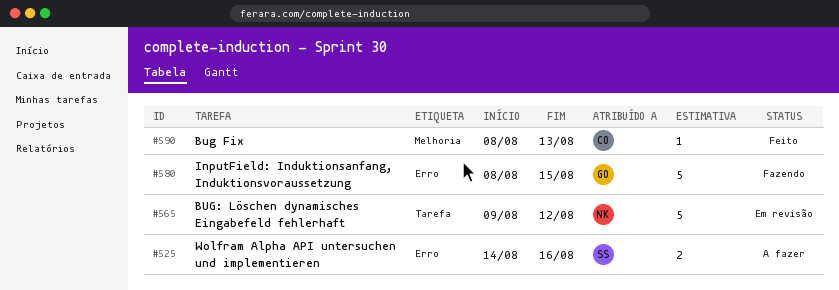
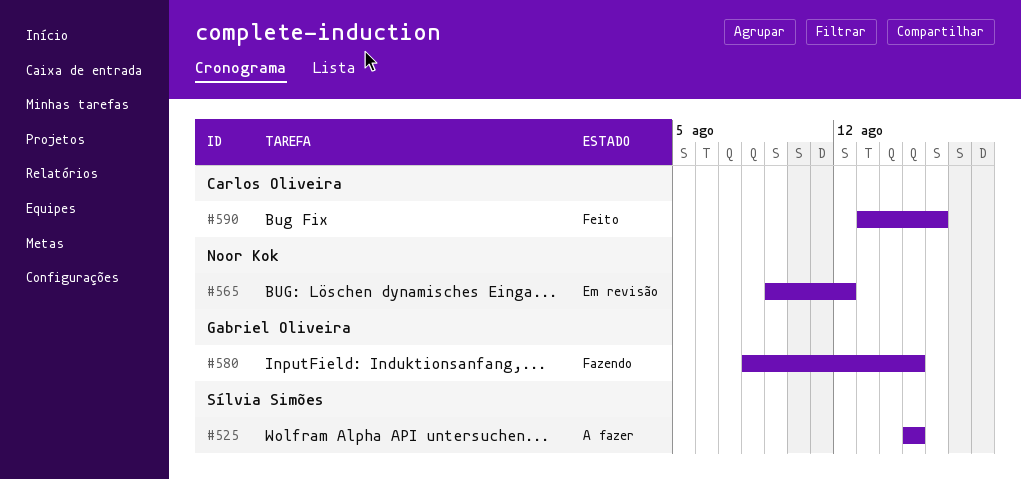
#525, start: Aug 14 -> Aug 15
#525, due: Aug 16 -> Aug 15
#590, start: Aug 8 -> Aug 13
#590, due: Aug 13 -> Aug 16

